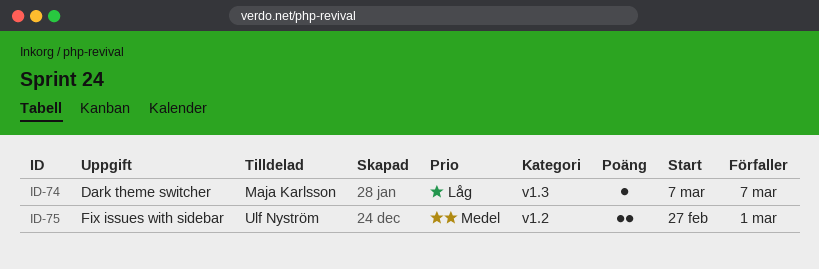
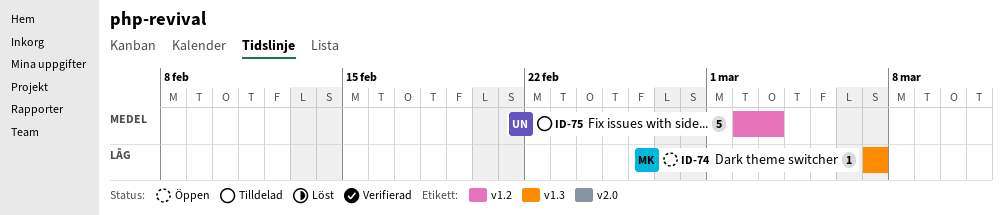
ID-75, estimate: 2 -> 5
ID-75, start: Feb 27 -> Mar 2
ID-75, due: Mar 1 -> Mar 3

